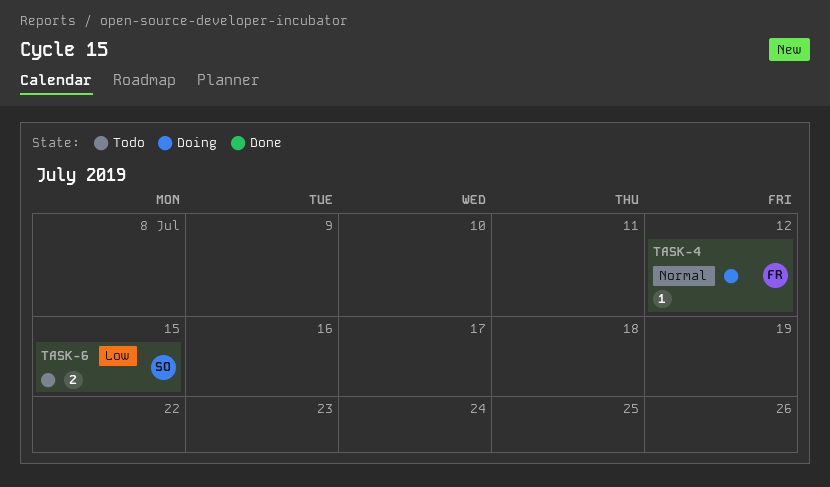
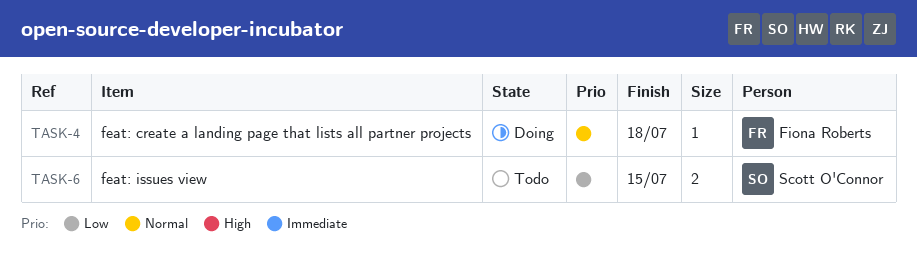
TASK-4, due: Jul 12 -> Jul 18

